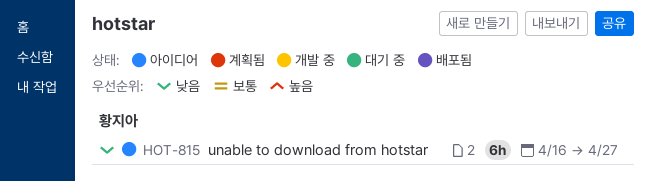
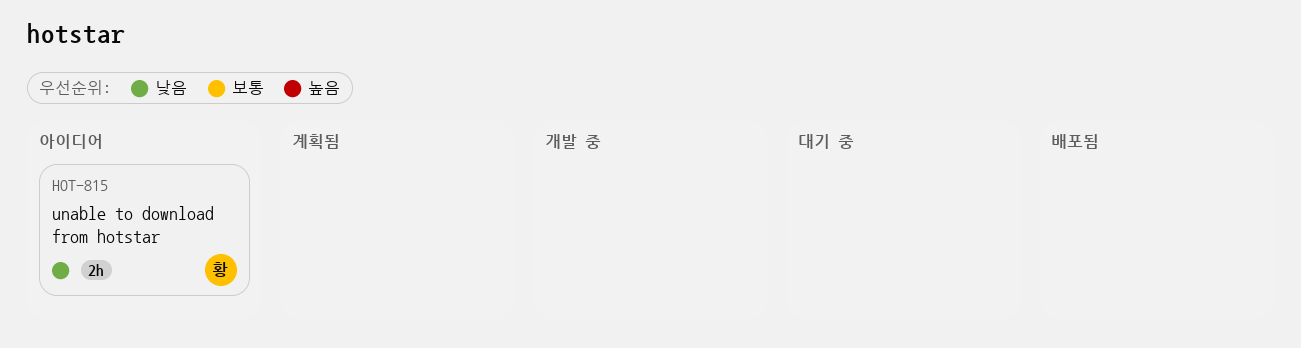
HOT-815, estimate: 6h -> 2h

